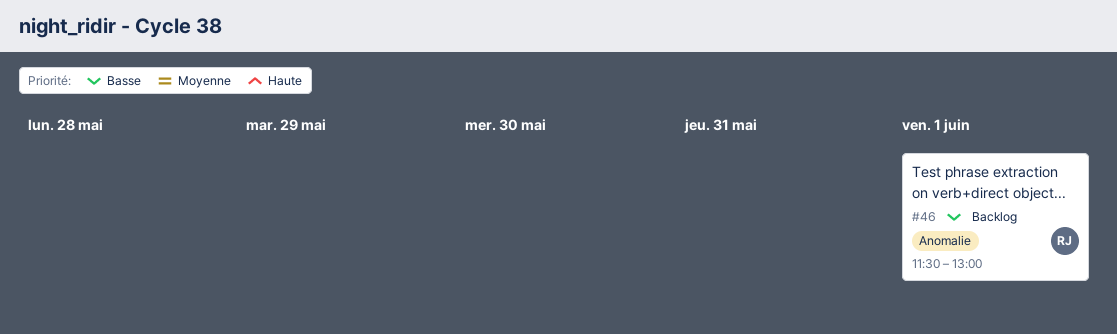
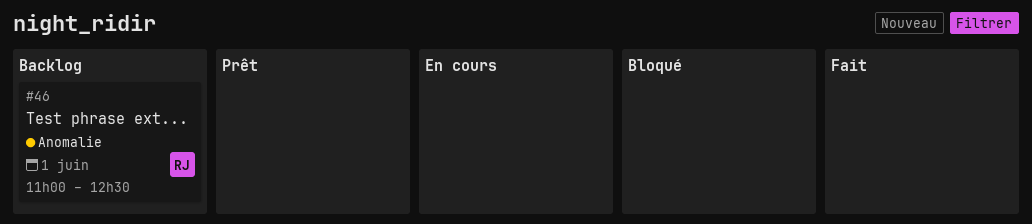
#46, begins: 11:30 -> 11:00
#46, ends: 13:00 -> 12:30

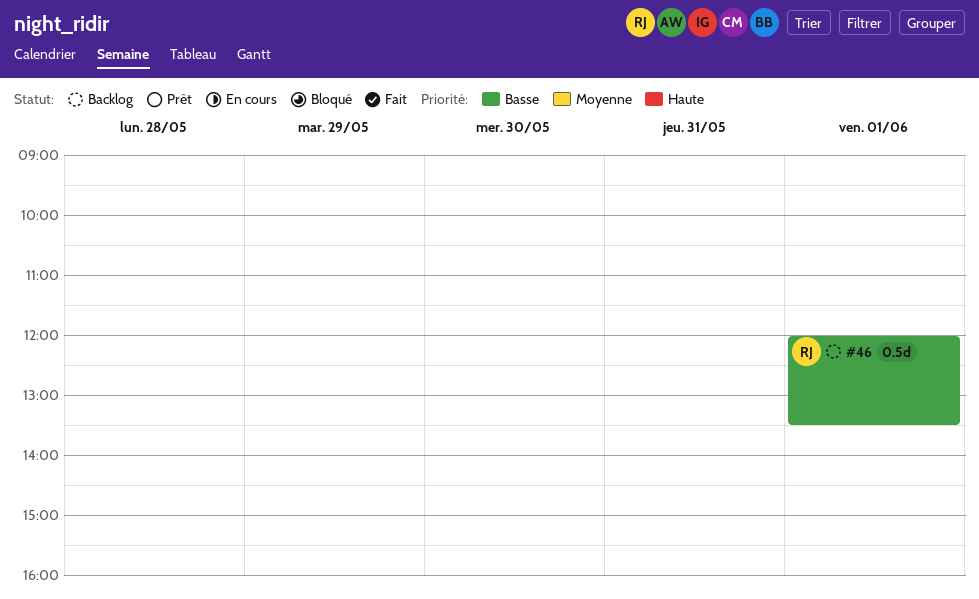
#46, begins: 11:00 -> 12:00
#46, ends: 12:30 -> 13:30

